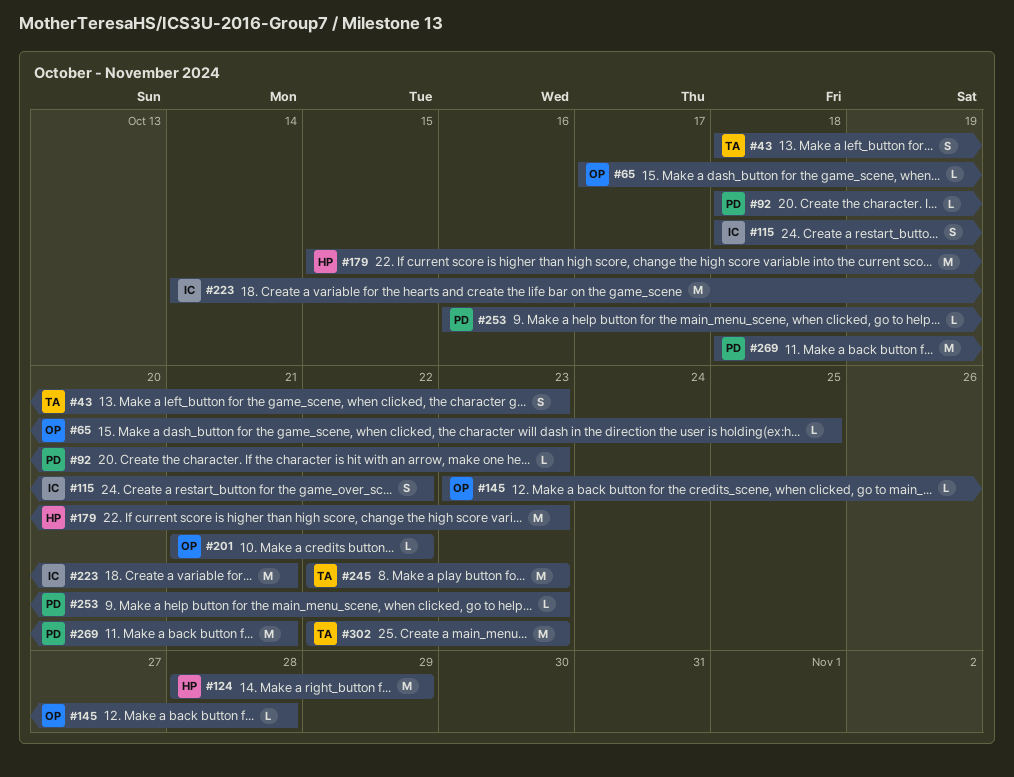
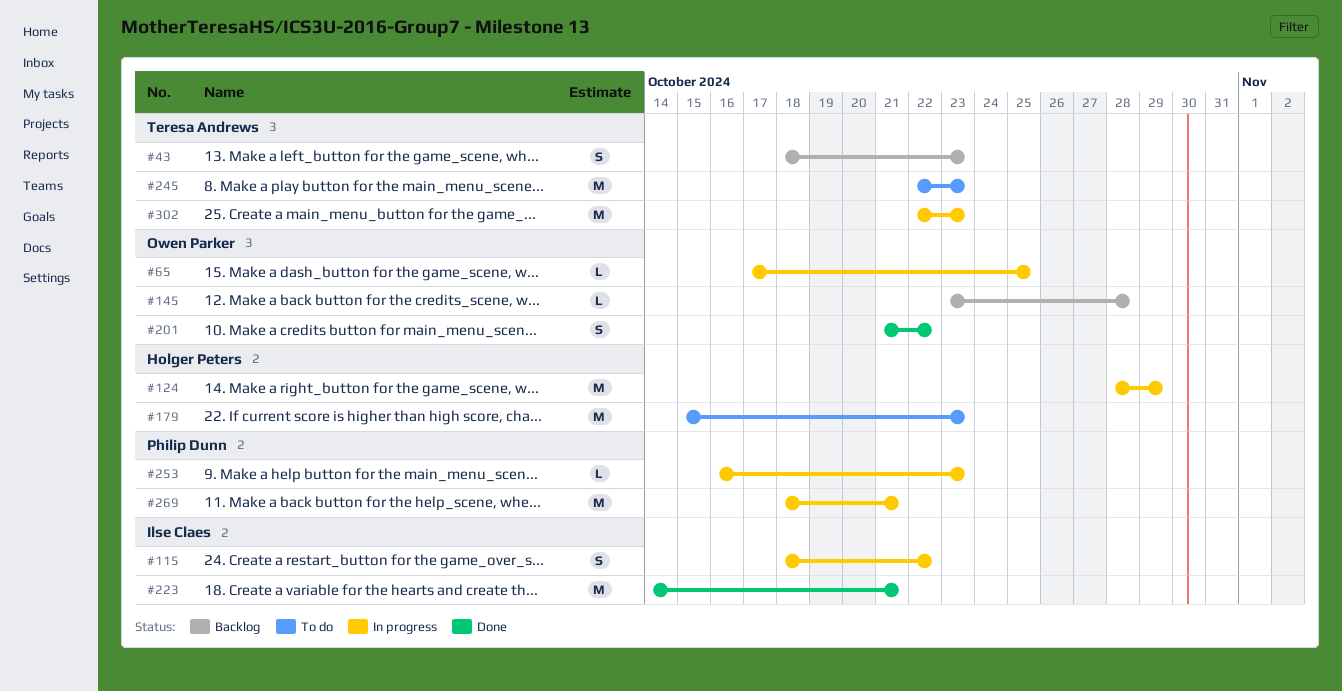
#92: present -> none
#201, estimate: L -> S

